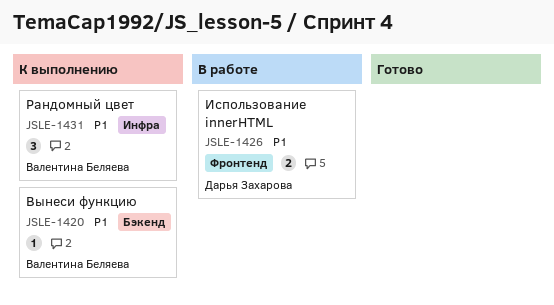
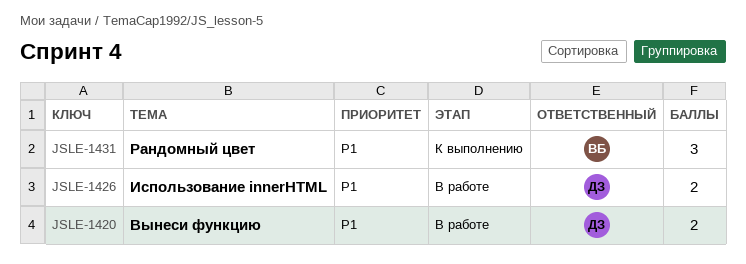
JSLE-1420, status: К выполнению -> В работе
JSLE-1420, owner: Валентина Беляева -> Дарья Захарова
JSLE-1420, estimate: 1 -> 2

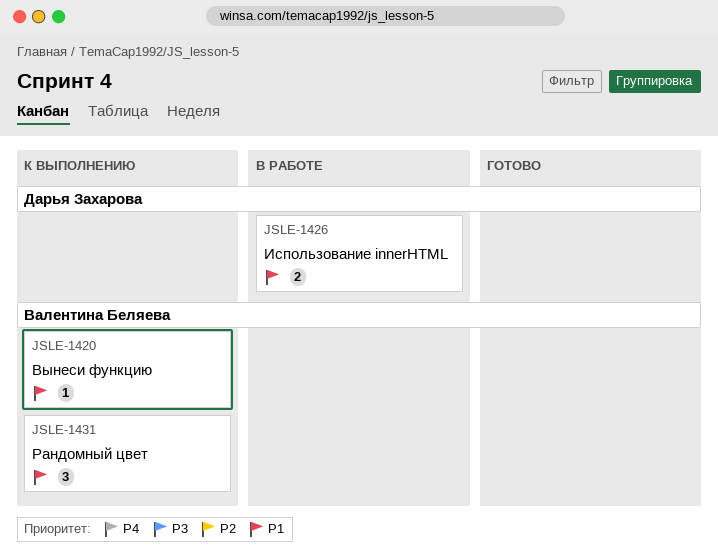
JSLE-1420, status: В работе -> К выполнению
JSLE-1420, owner: Дарья Захарова -> Валентина Беляева
JSLE-1420, estimate: 2 -> 1

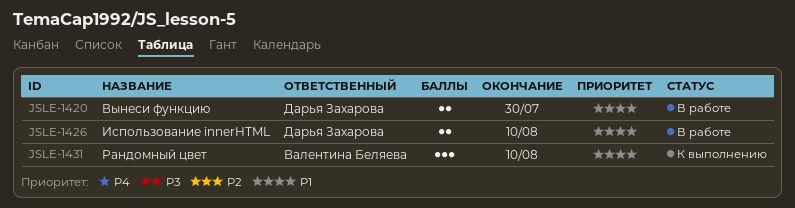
JSLE-1420, status: К выполнению -> В работе
JSLE-1420, owner: Валентина Беляева -> Дарья Захарова
JSLE-1420, estimate: 1 -> 2

